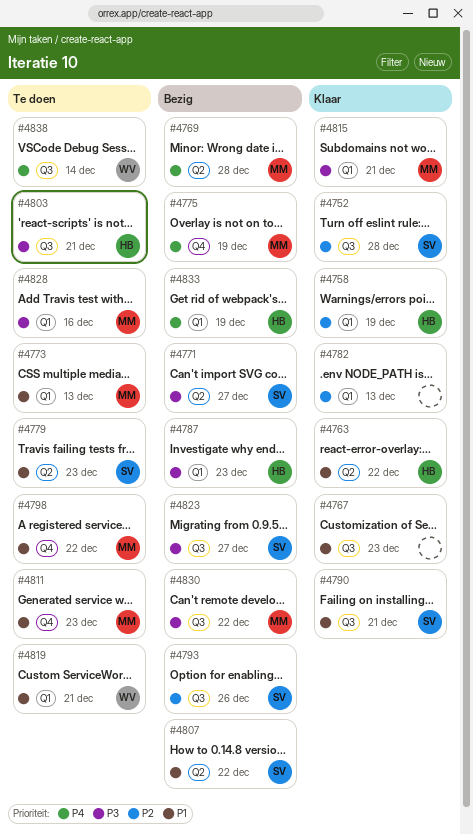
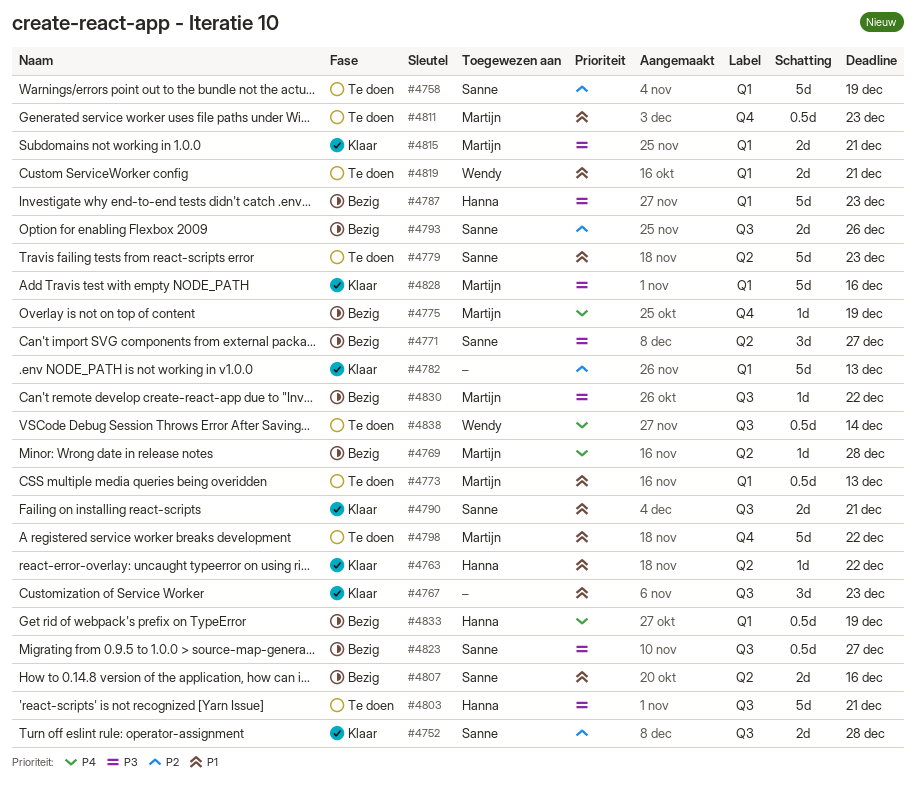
#4758, status: Klaar -> Te doen
#4758, owner: Hanna -> Sanne
#4807, due: Dec 22 -> Dec 16
#4828, status: Te doen -> Klaar

